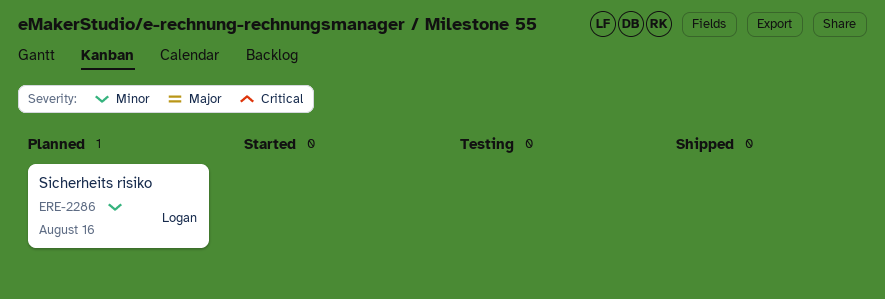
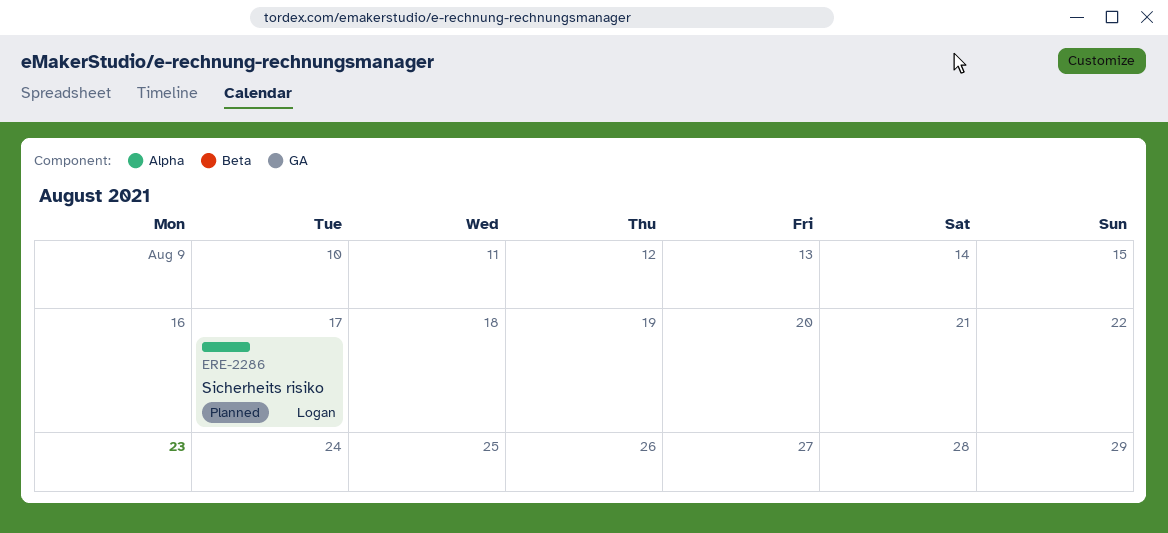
ERE-2286, due: Aug 16 -> Aug 17

